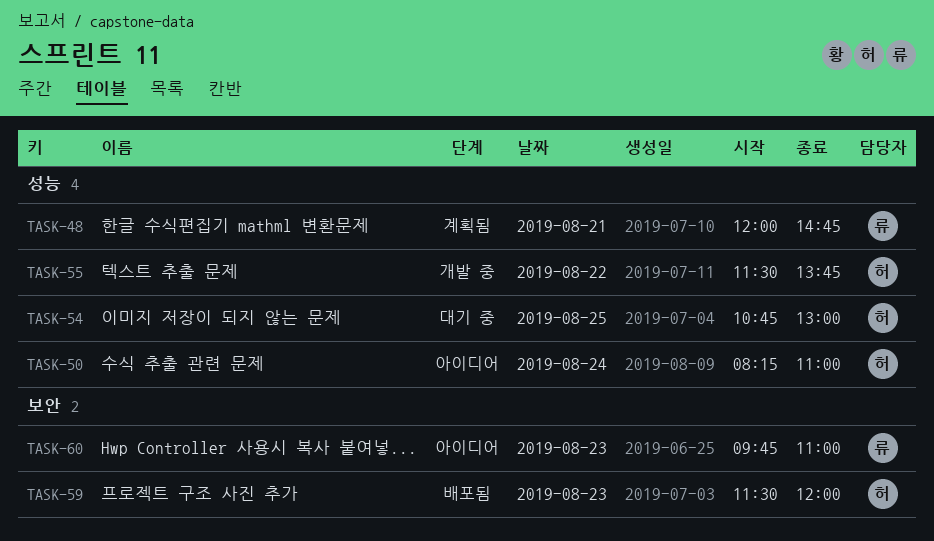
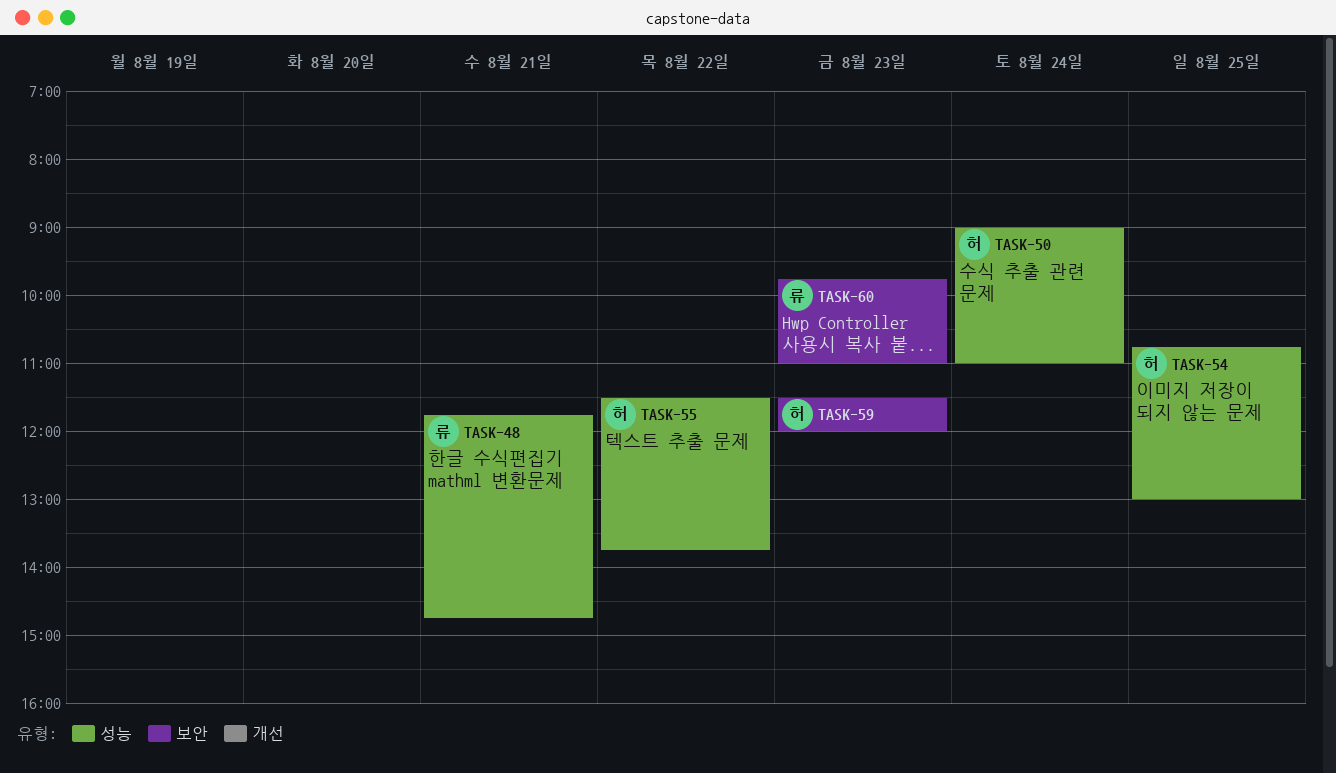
TASK-48, begins: 12:00 -> 11:45
TASK-50, begins: 08:15 -> 09:00

